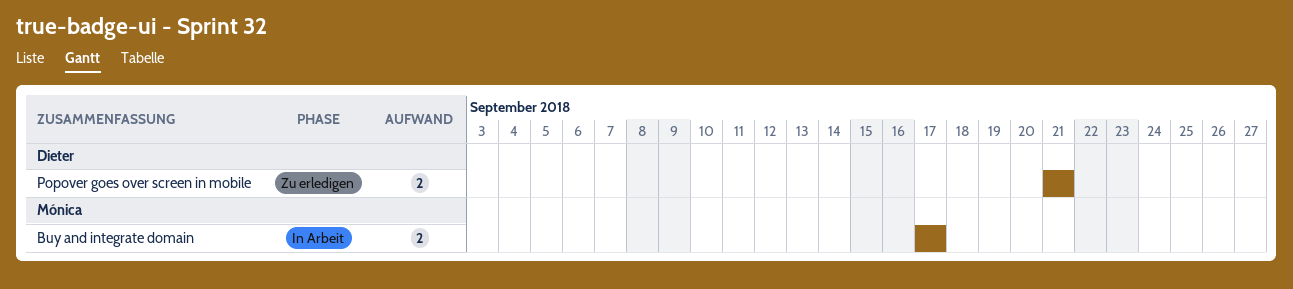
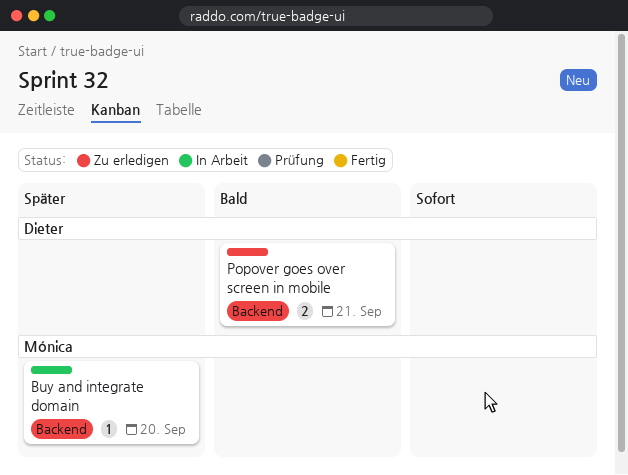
Buy and integrate domain, estimate: 2 -> 1
Buy and integrate domain, due: Sep 17 -> Sep 20

